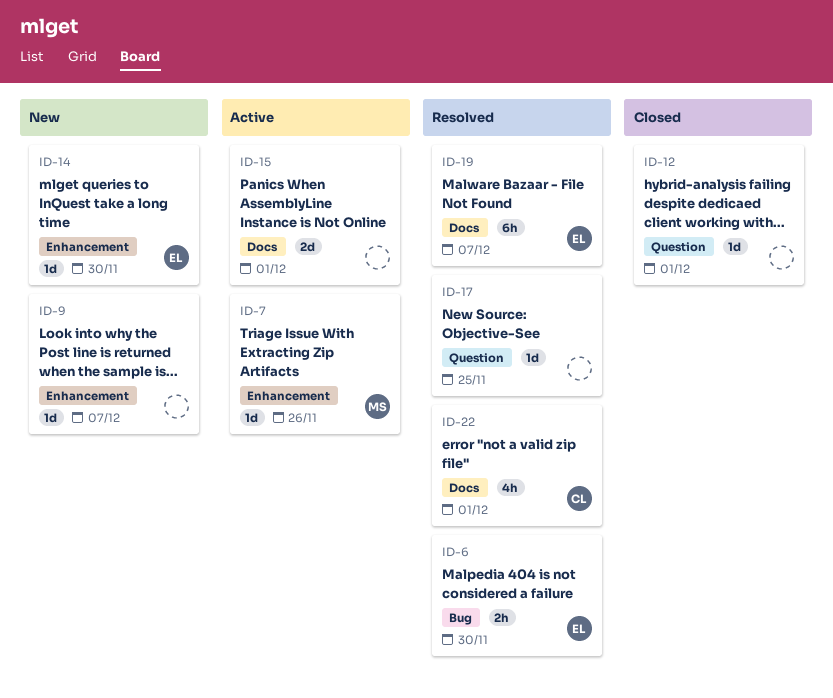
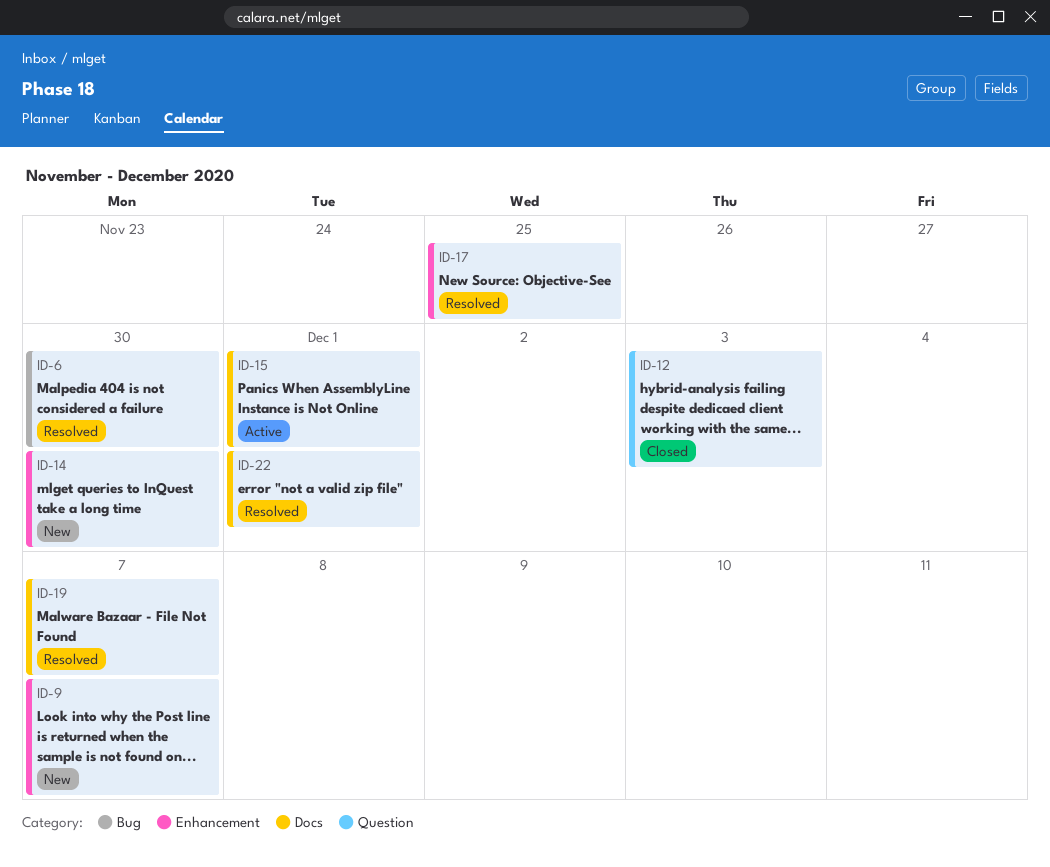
ID-7: present -> none
ID-12, due: Dec 1 -> Dec 3
ID-17, label: Question -> Enhancement

